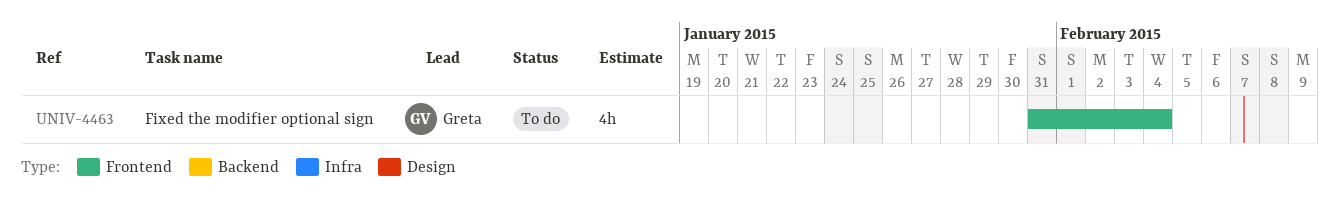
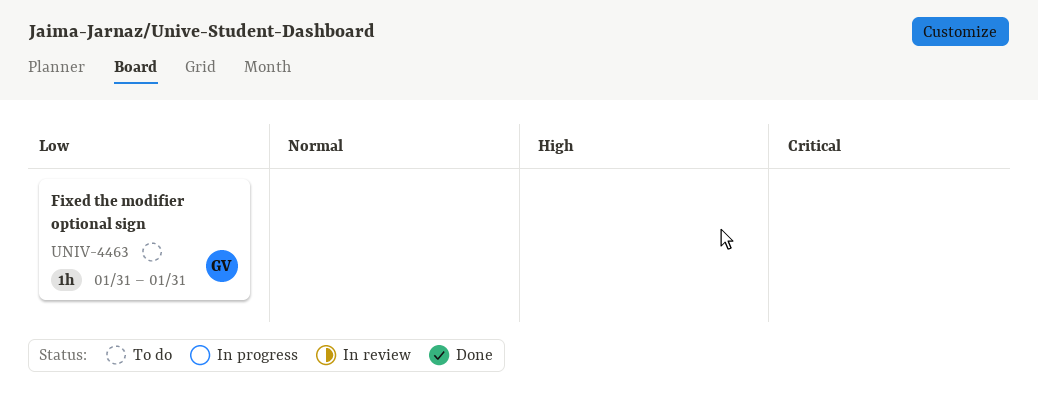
UNIV-4463, estimate: 4h -> 1h
UNIV-4463, due: Feb 4 -> Jan 31

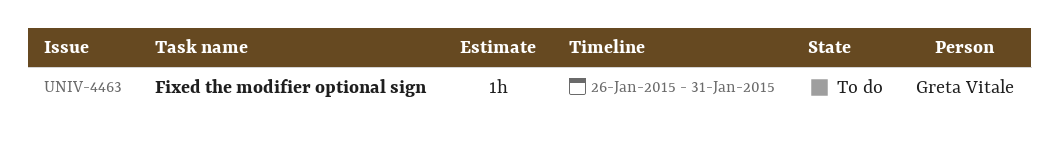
UNIV-4463, start: Jan 31 -> Jan 26

